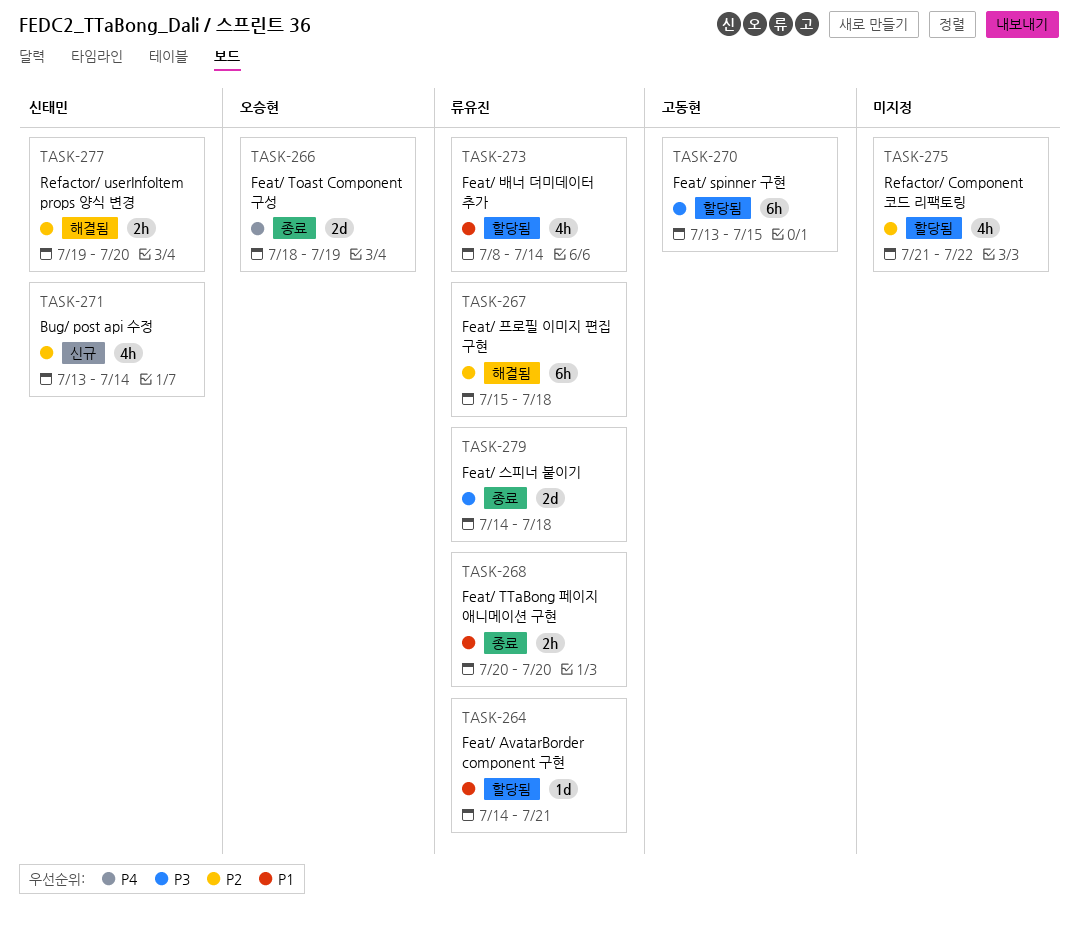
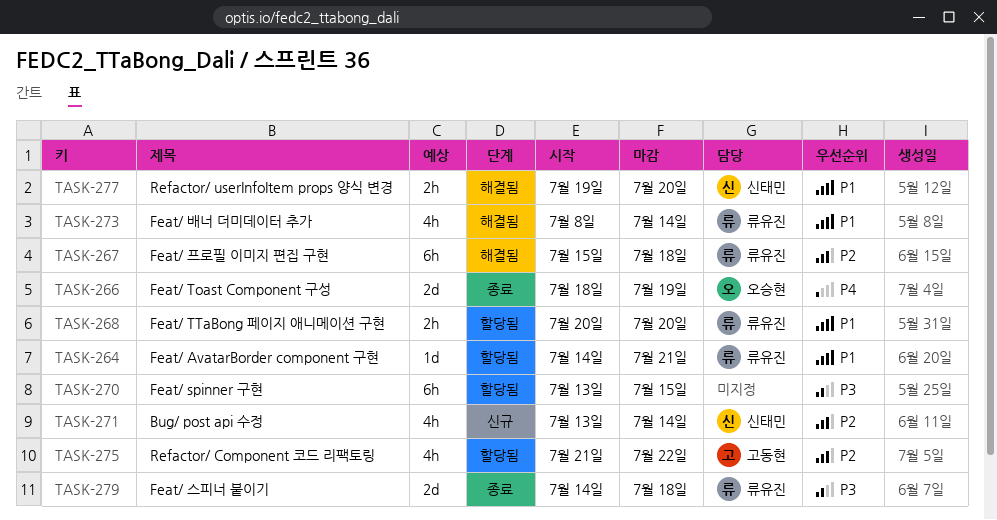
TASK-268, status: 종료 -> 할당됨
TASK-270, owner: 고동현 -> none
TASK-273, status: 할당됨 -> 해결됨
TASK-275, owner: none -> 고동현
TASK-277, priority: P2 -> P1

